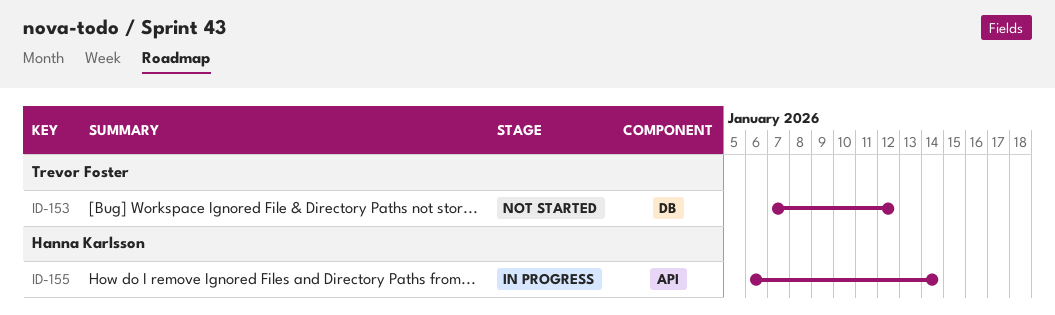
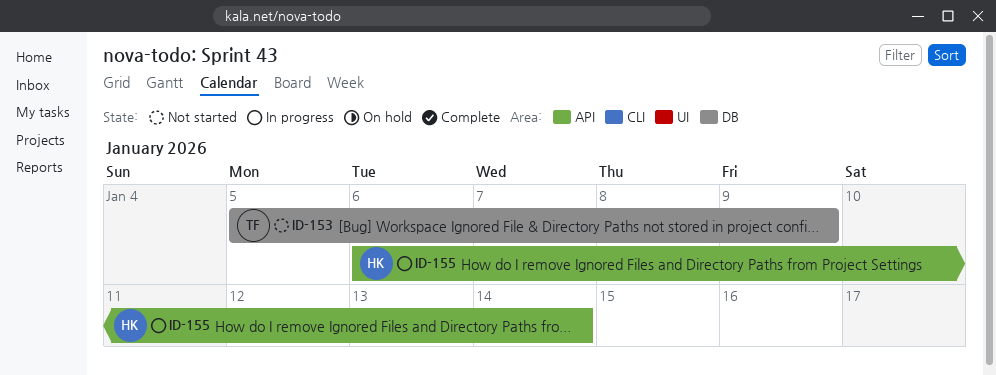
ID-153, start: Jan 7 -> Jan 5
ID-153, due: Jan 12 -> Jan 9

